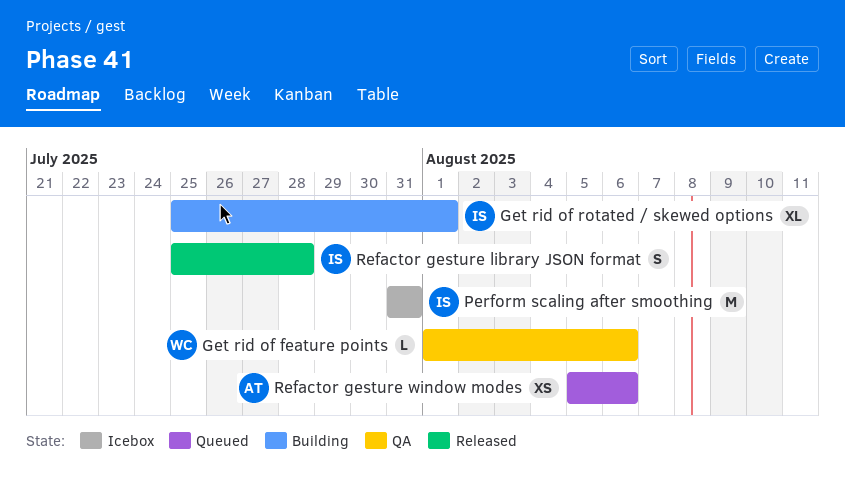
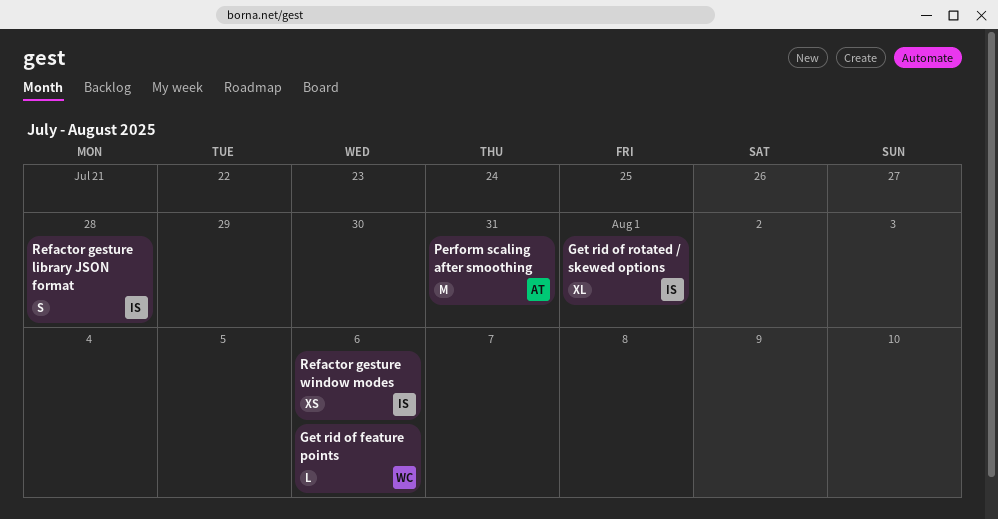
Perform scaling after smoothing, owner: IS -> AT
Refactor gesture window modes, owner: AT -> IS

